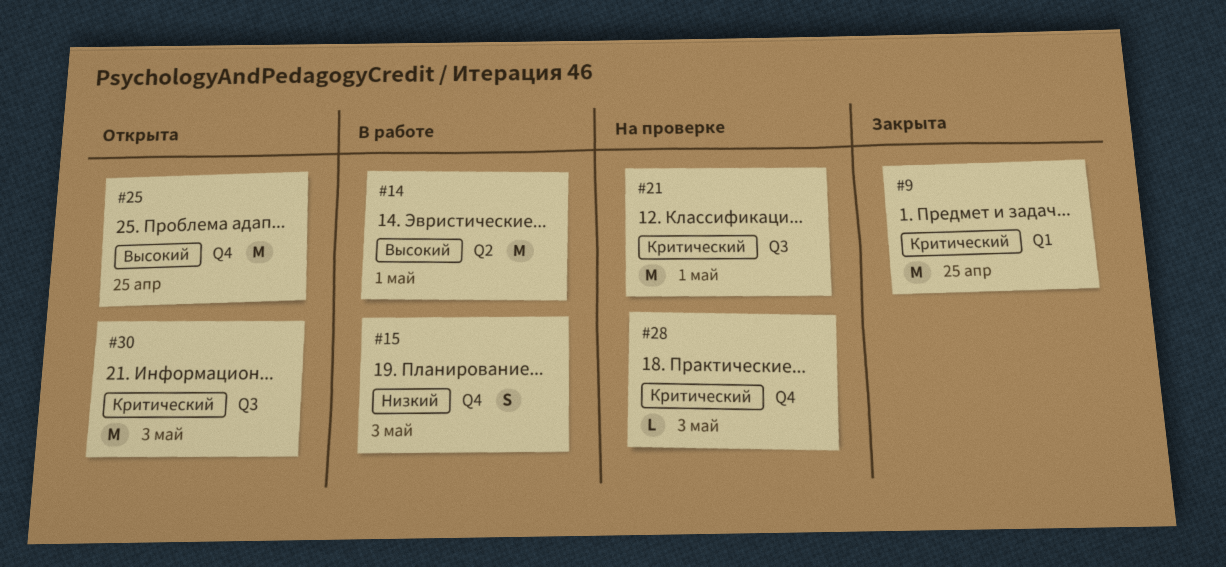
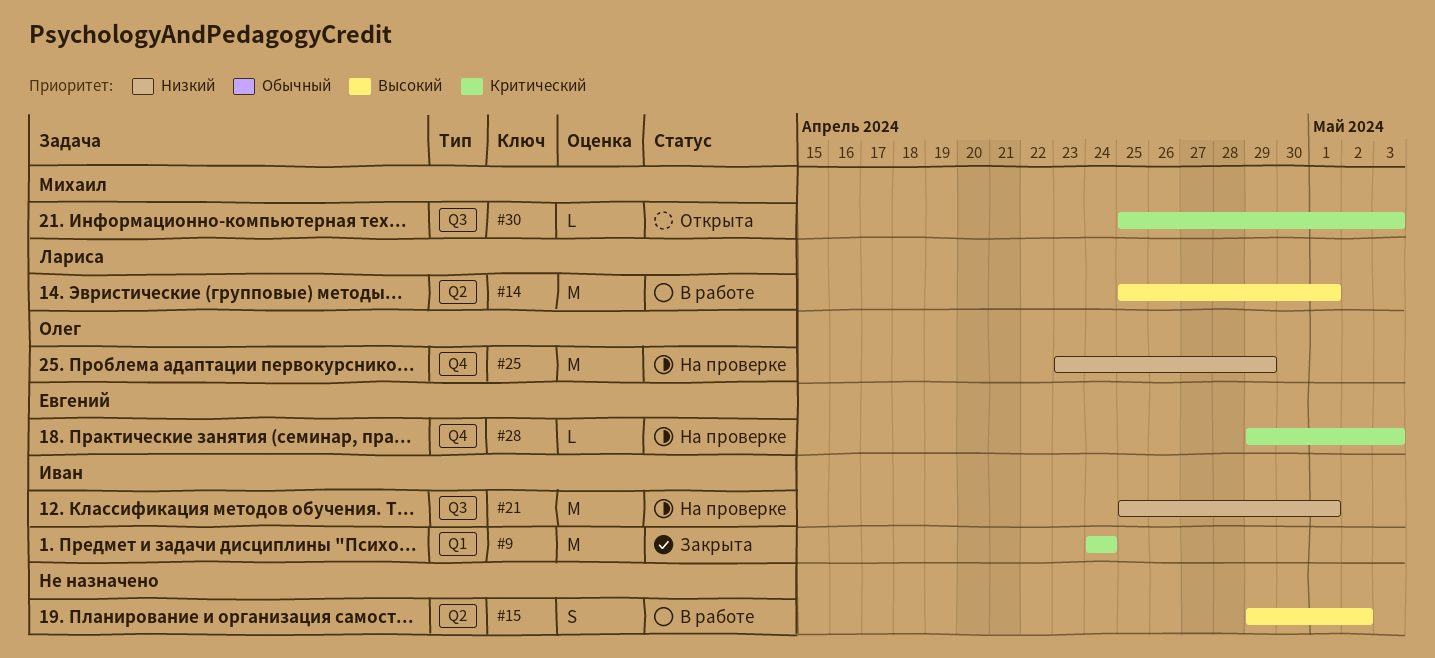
#9, due: Apr 25 -> Apr 24
#15, priority: Низкий -> Высокий
#15, label: Q4 -> Q2
#15, due: May 3 -> May 2
#21, priority: Критический -> Низкий
#25, status: Открыта -> На проверке
#25, priority: Высокий -> Низкий
#25, due: Apr 25 -> Apr 29
#30, estimate: M -> L

